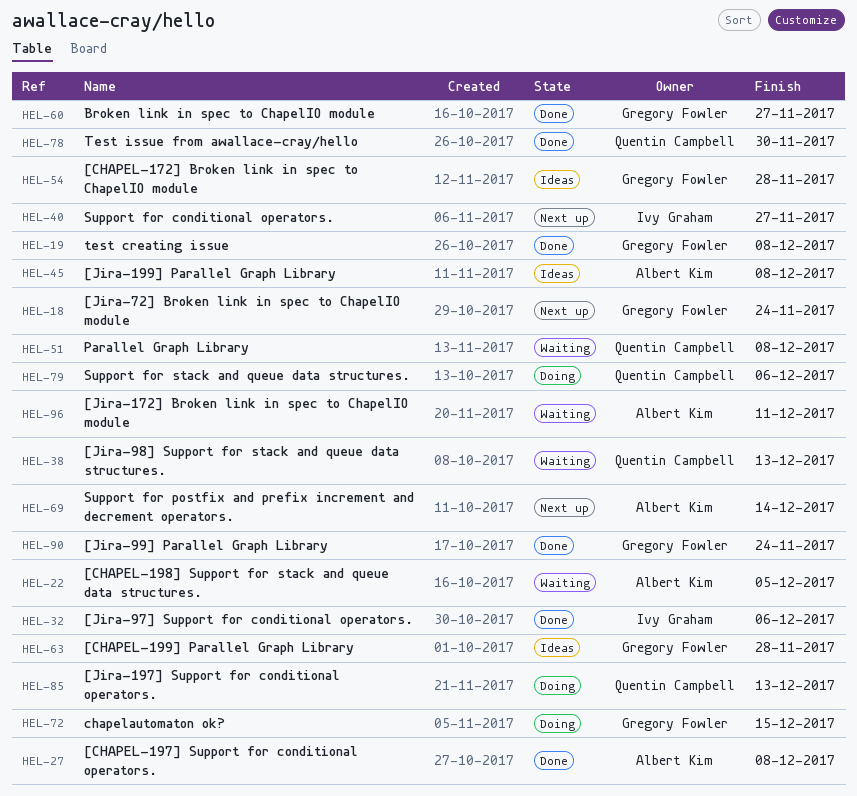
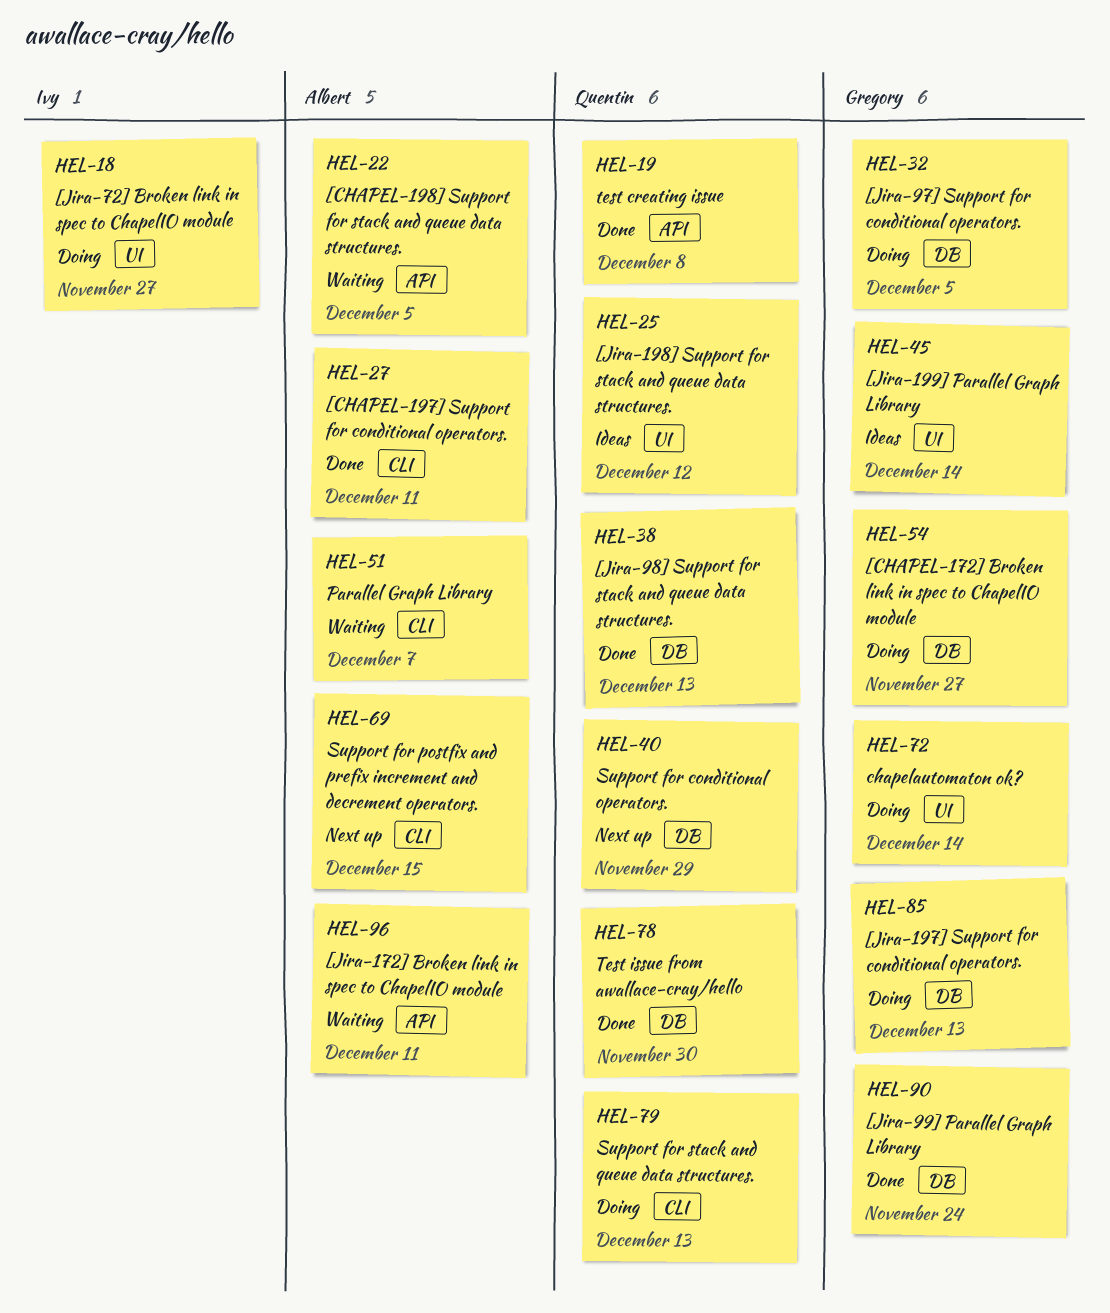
HEL-18, status: Next up -> Doing
HEL-18, owner: Gregory Fowler -> Ivy Graham
HEL-18, due: Nov 24 -> Nov 27
HEL-19, owner: Gregory Fowler -> Quentin Campbell
HEL-25: none -> present
HEL-27, due: Dec 8 -> Dec 11
HEL-32, status: Done -> Doing
HEL-32, owner: Ivy Graham -> Gregory Fowler
HEL-32, due: Dec 6 -> Dec 5
HEL-38, status: Waiting -> Done
HEL-40, owner: Ivy Graham -> Quentin Campbell
HEL-40, due: Nov 27 -> Nov 29
HEL-45, owner: Albert Kim -> Gregory Fowler
HEL-45, due: Dec 8 -> Dec 14
HEL-51, owner: Quentin Campbell -> Albert Kim
HEL-51, due: Dec 8 -> Dec 7
HEL-54, status: Ideas -> Doing
HEL-54, due: Nov 28 -> Nov 27
HEL-60: present -> none
HEL-63: present -> none
HEL-69, due: Dec 14 -> Dec 15
HEL-72, due: Dec 15 -> Dec 14
HEL-79, due: Dec 6 -> Dec 13
HEL-85, owner: Quentin Campbell -> Gregory Fowler

